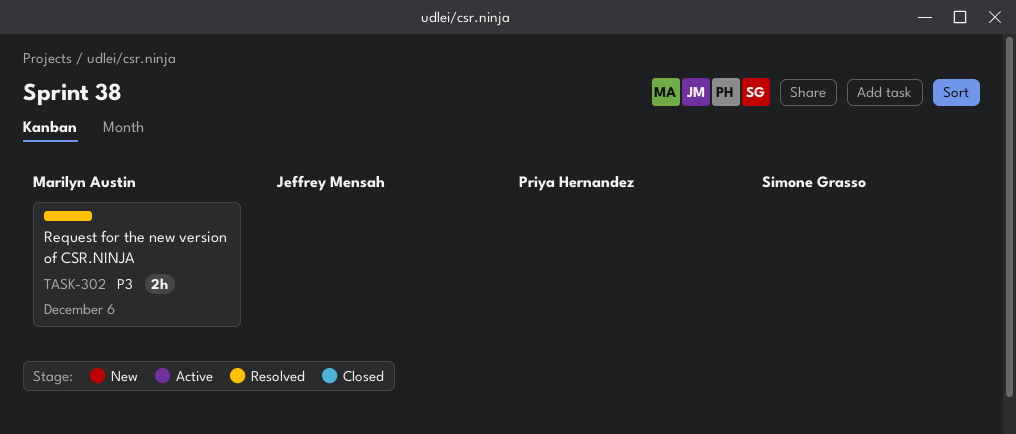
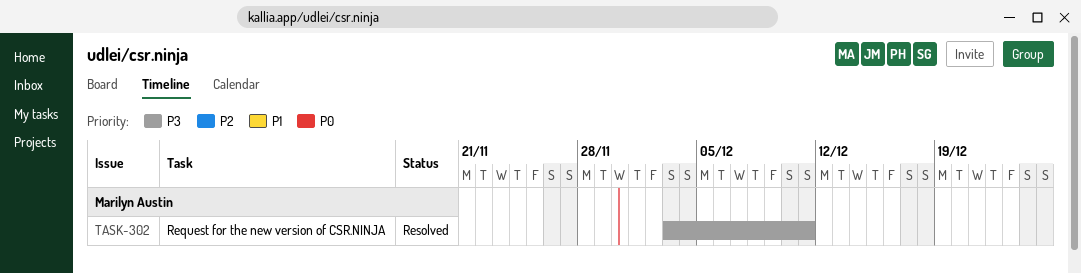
TASK-302, due: Dec 6 -> Dec 11

